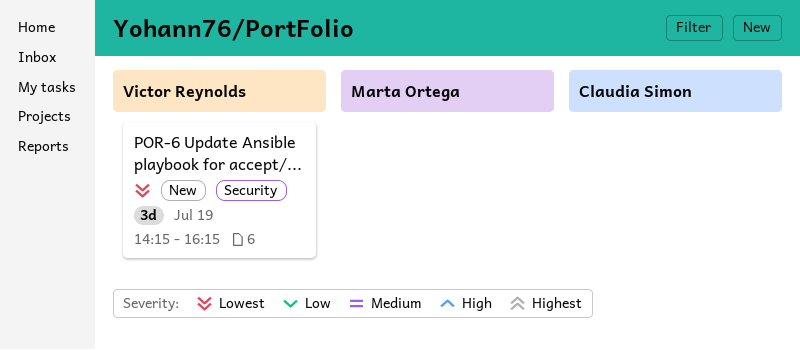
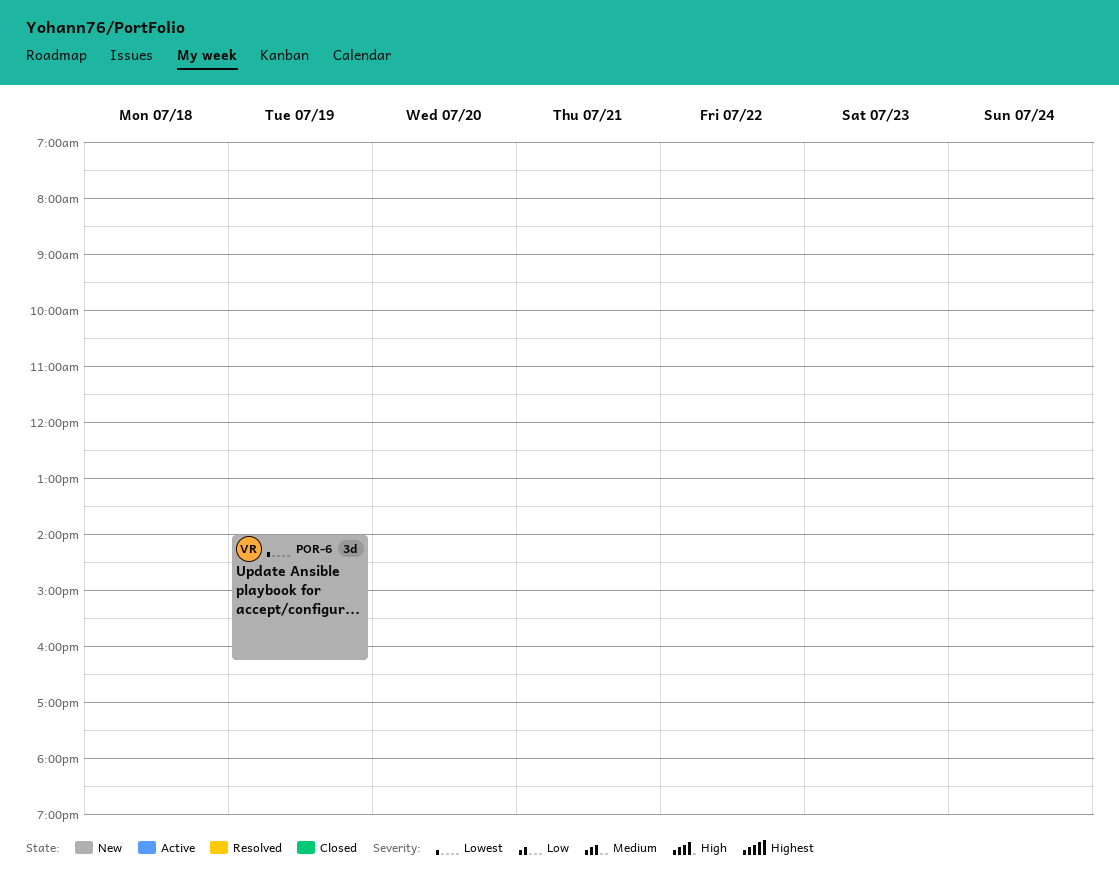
POR-6, begins: 14:15 -> 14:00

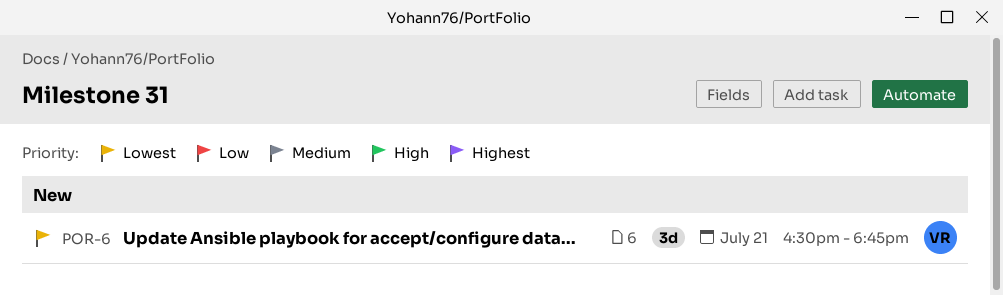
POR-6, day: Jul 19 -> Jul 21
POR-6, begins: 14:00 -> 16:30
POR-6, ends: 16:15 -> 18:45

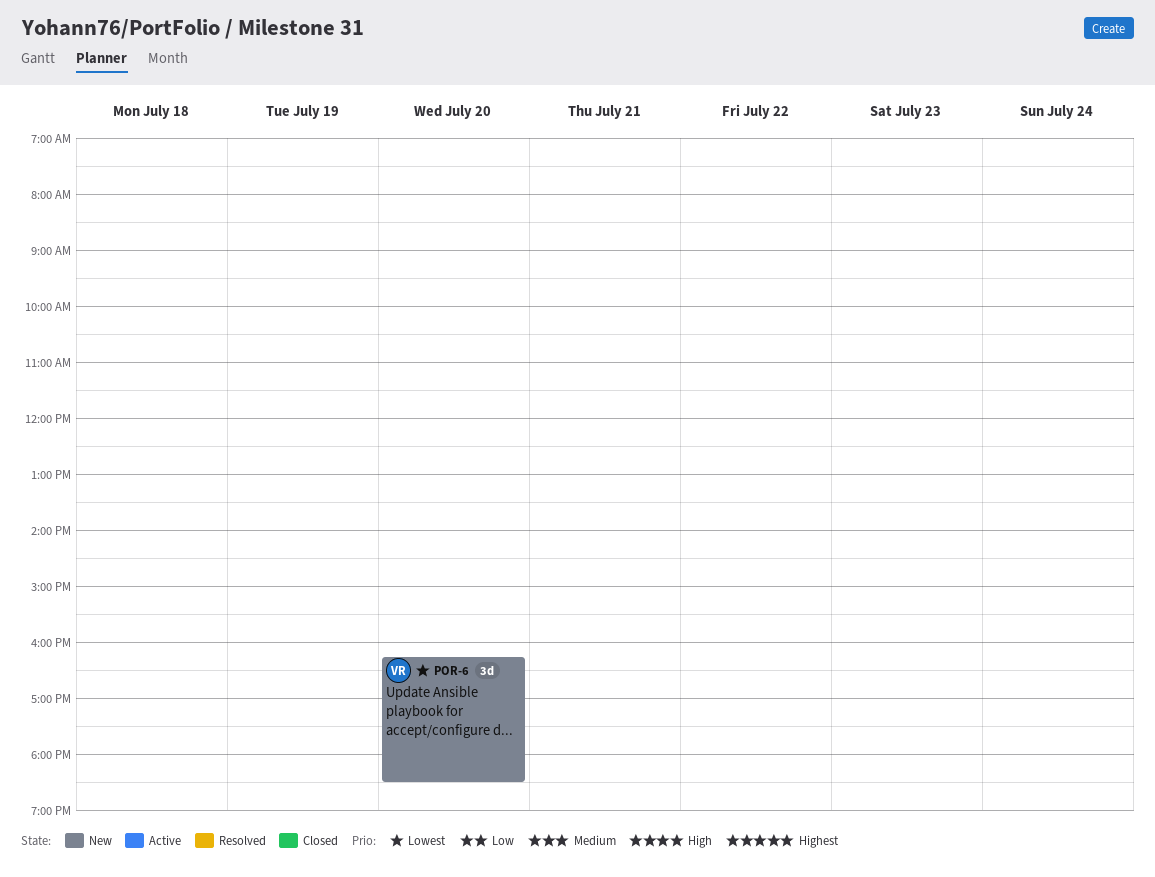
POR-6, day: Jul 21 -> Jul 20
POR-6, begins: 16:30 -> 16:15
POR-6, ends: 18:45 -> 18:30

